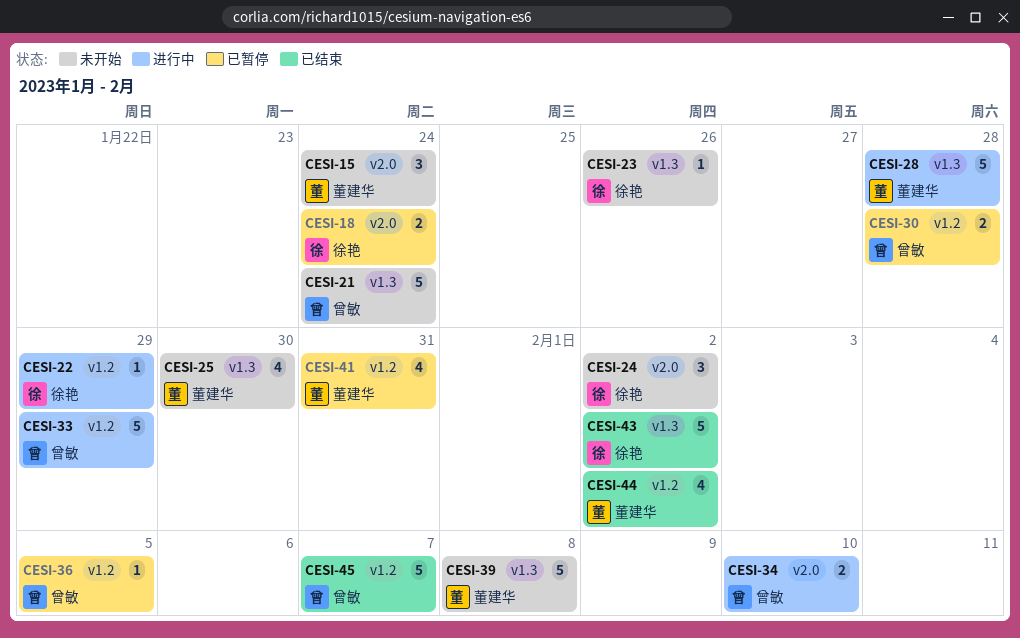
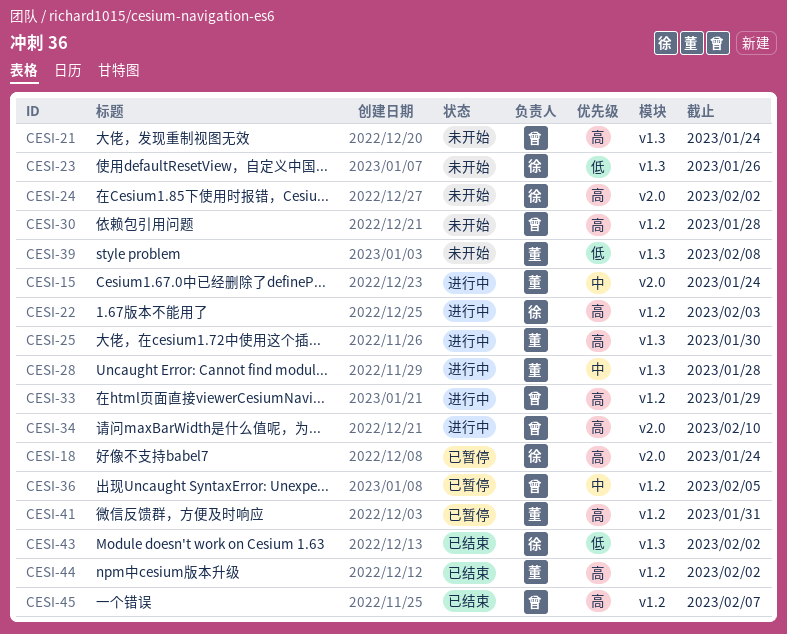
CESI-15, status: 未开始 -> 进行中
CESI-22, due: Jan 29 -> Feb 3
CESI-25, status: 未开始 -> 进行中
CESI-30, status: 已暂停 -> 未开始

